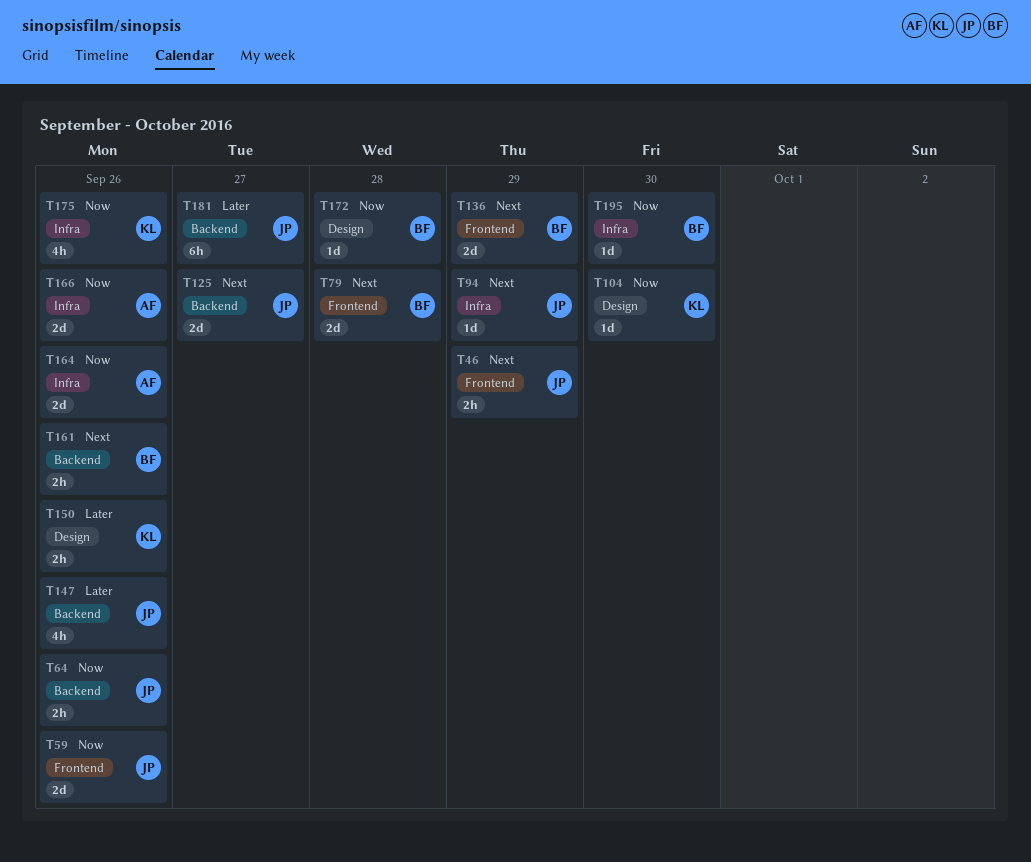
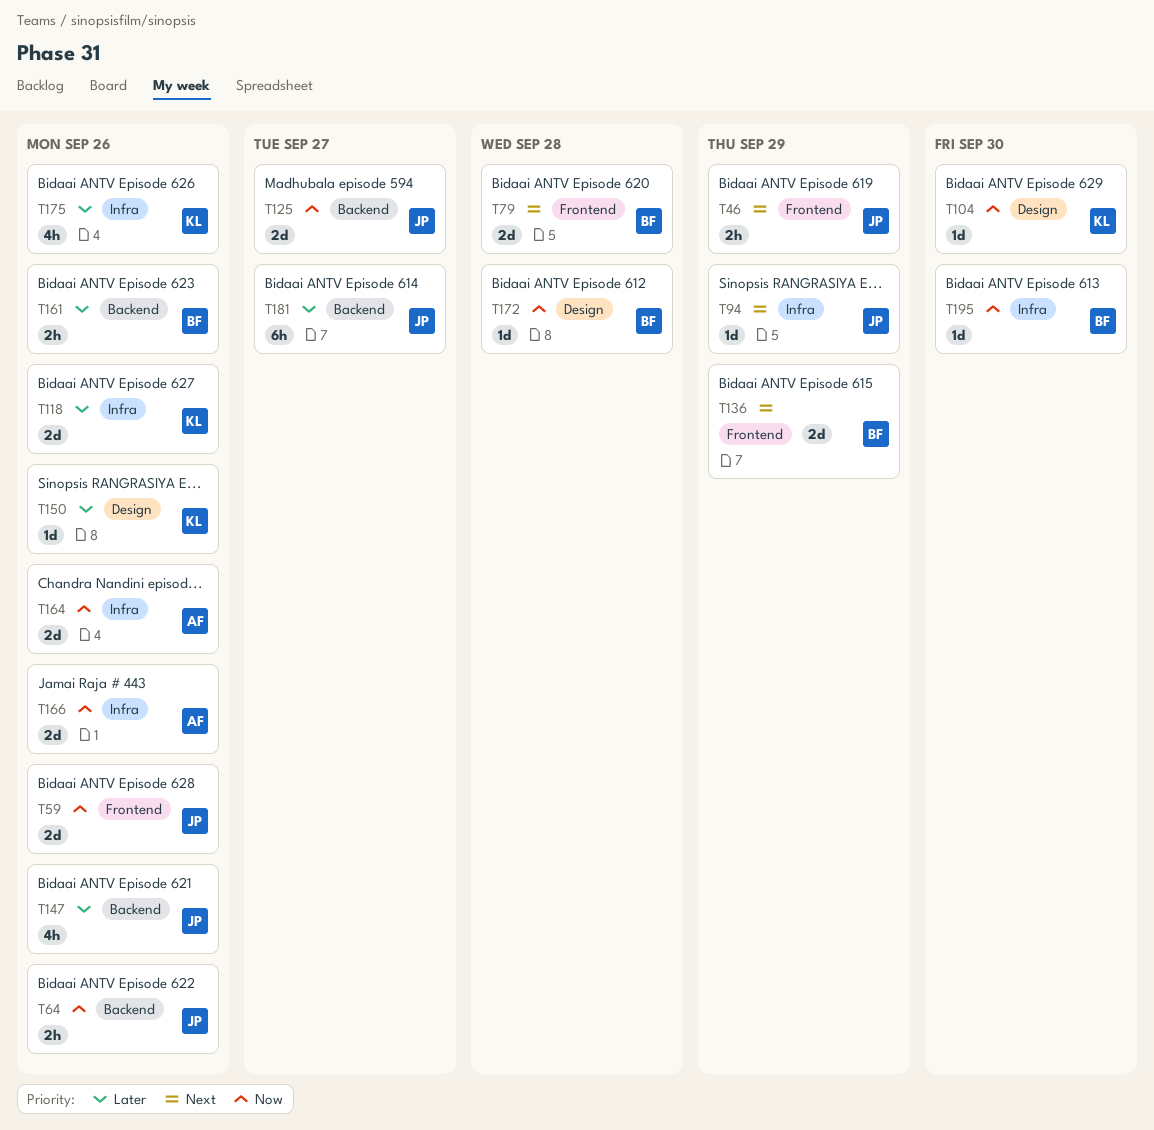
T118: none -> present
T125, priority: Next -> Now
T150, estimate: 2h -> 1d
T161, priority: Next -> Later
T175, priority: Now -> Later

